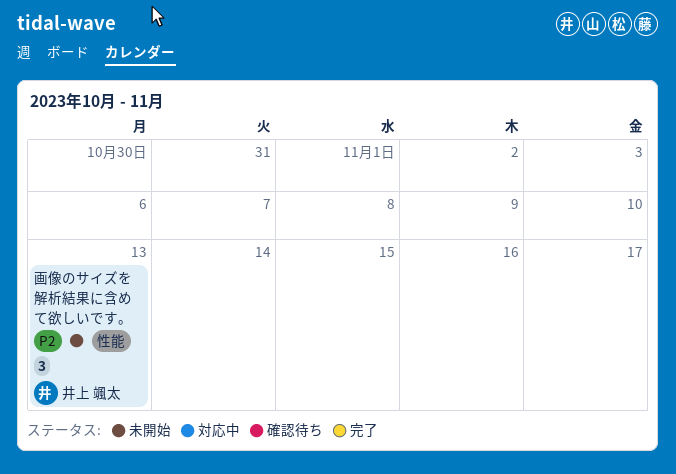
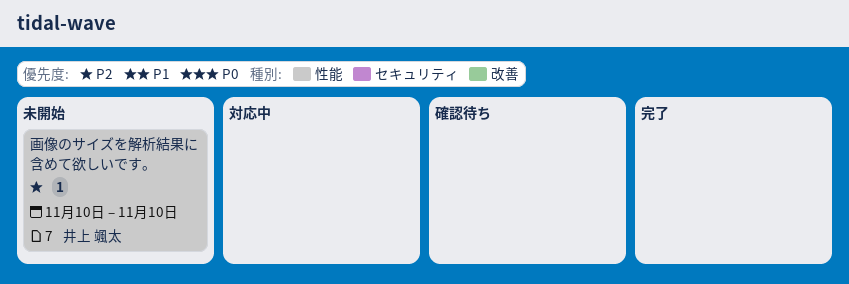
画像のサイズを解析結果に含めて欲しいです。, estimate: 3 -> 1
画像のサイズを解析結果に含めて欲しいです。, due: Nov 13 -> Nov 10

